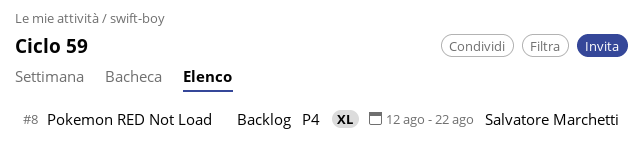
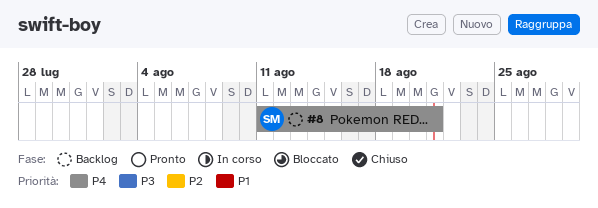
#8, start: Aug 12 -> Aug 11
#8, due: Aug 22 -> Aug 21

